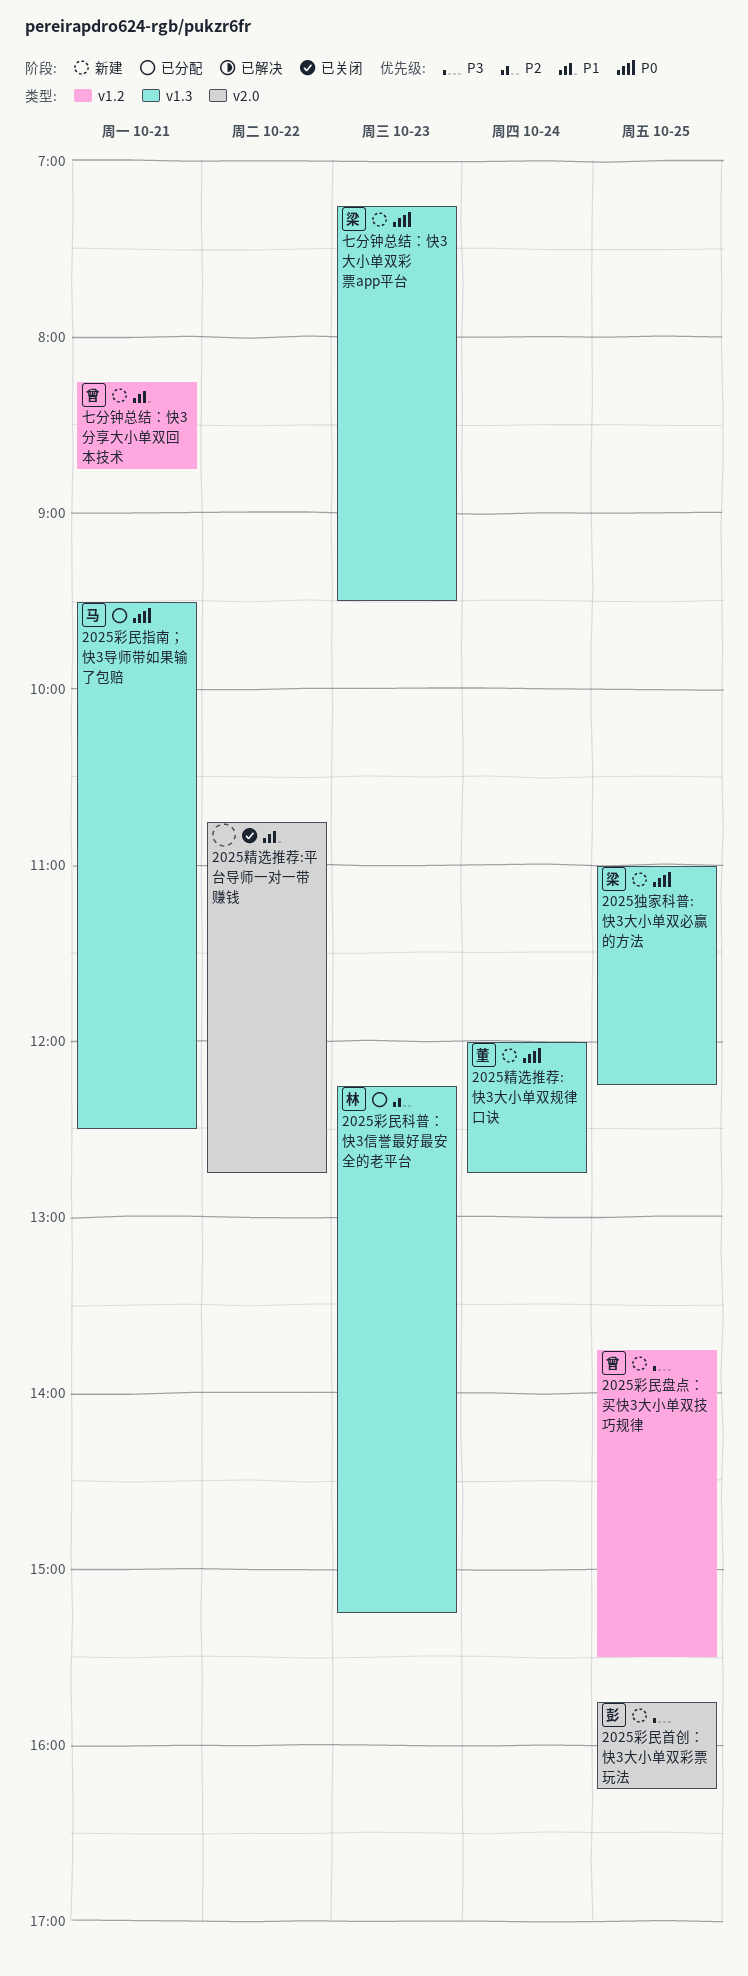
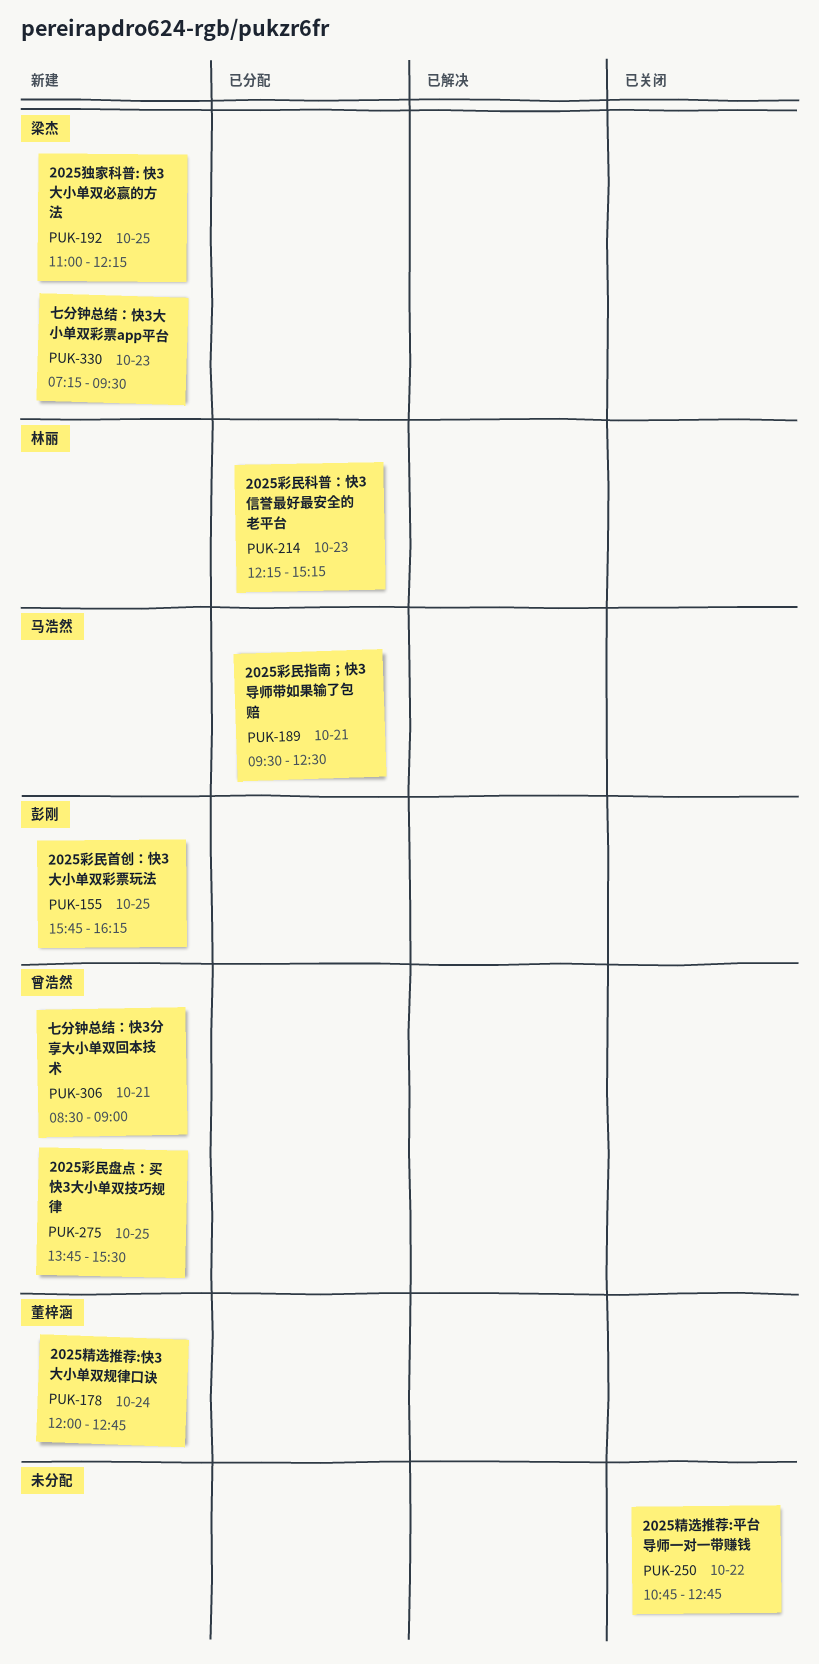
七分钟总结：快3分享大小单双回本技术, begins: 08:15 -> 08:30
七分钟总结：快3分享大小单双回本技术, ends: 08:45 -> 09:00

